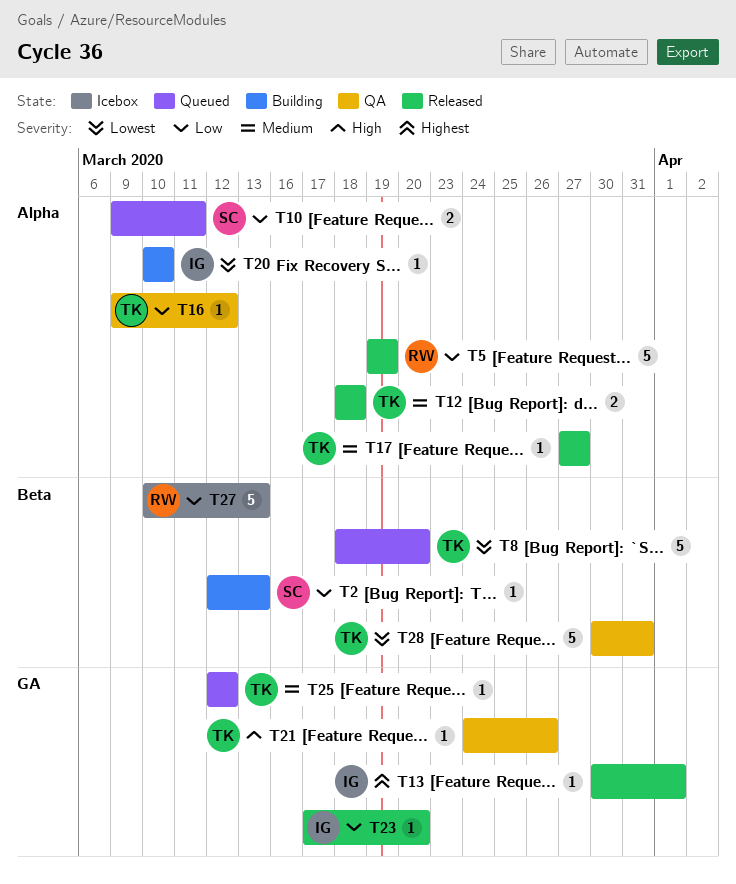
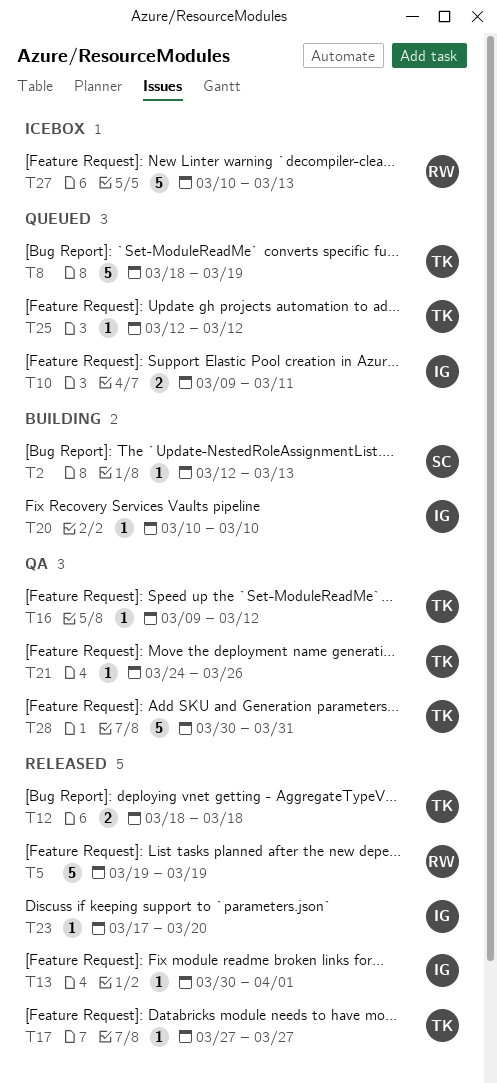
T8, due: Mar 20 -> Mar 19
T10, owner: SC -> IG

